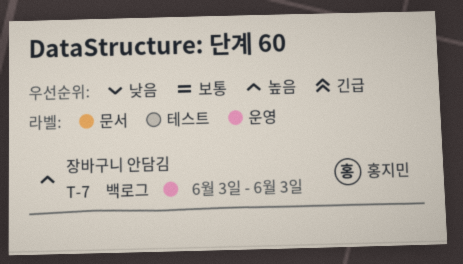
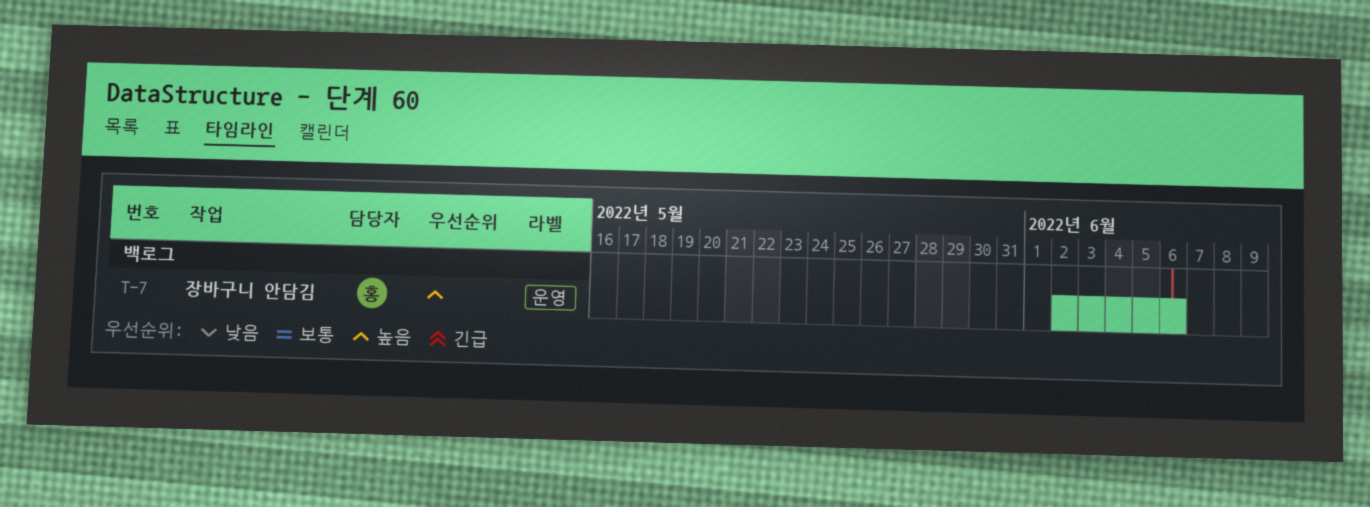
T-7, start: Jun 3 -> Jun 2
T-7, due: Jun 3 -> Jun 6

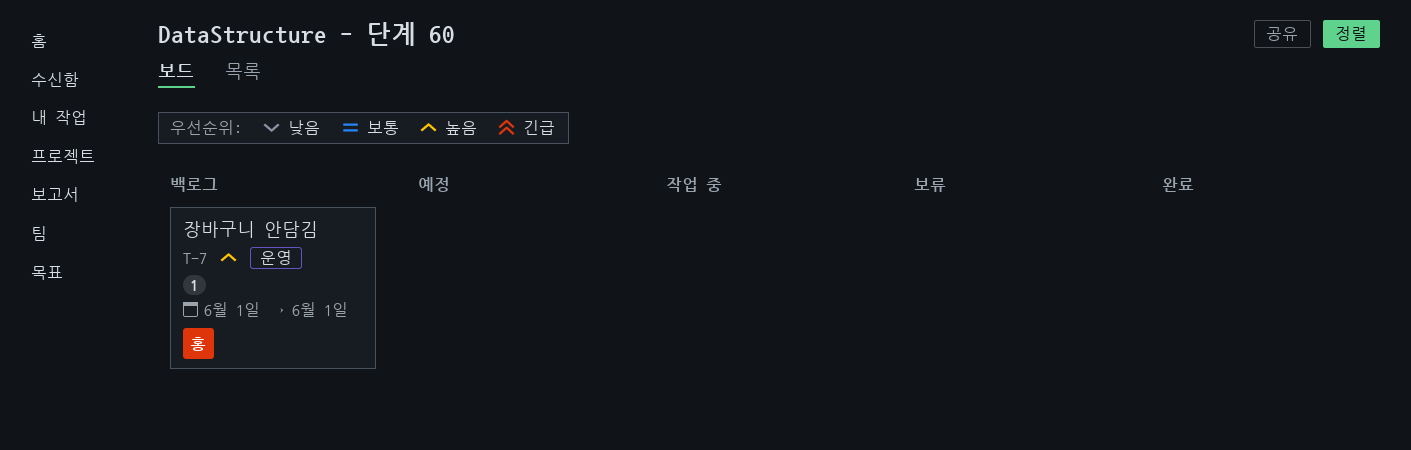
T-7, start: Jun 2 -> Jun 1
T-7, due: Jun 6 -> Jun 1

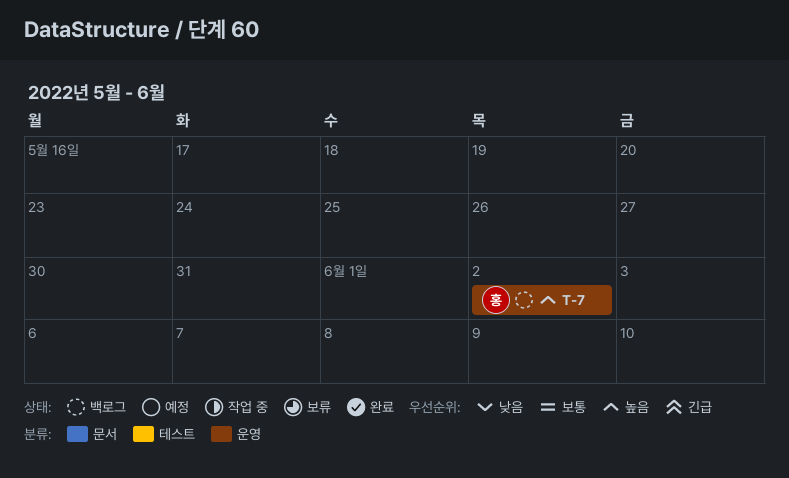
T-7, start: Jun 1 -> Jun 2
T-7, due: Jun 1 -> Jun 2

